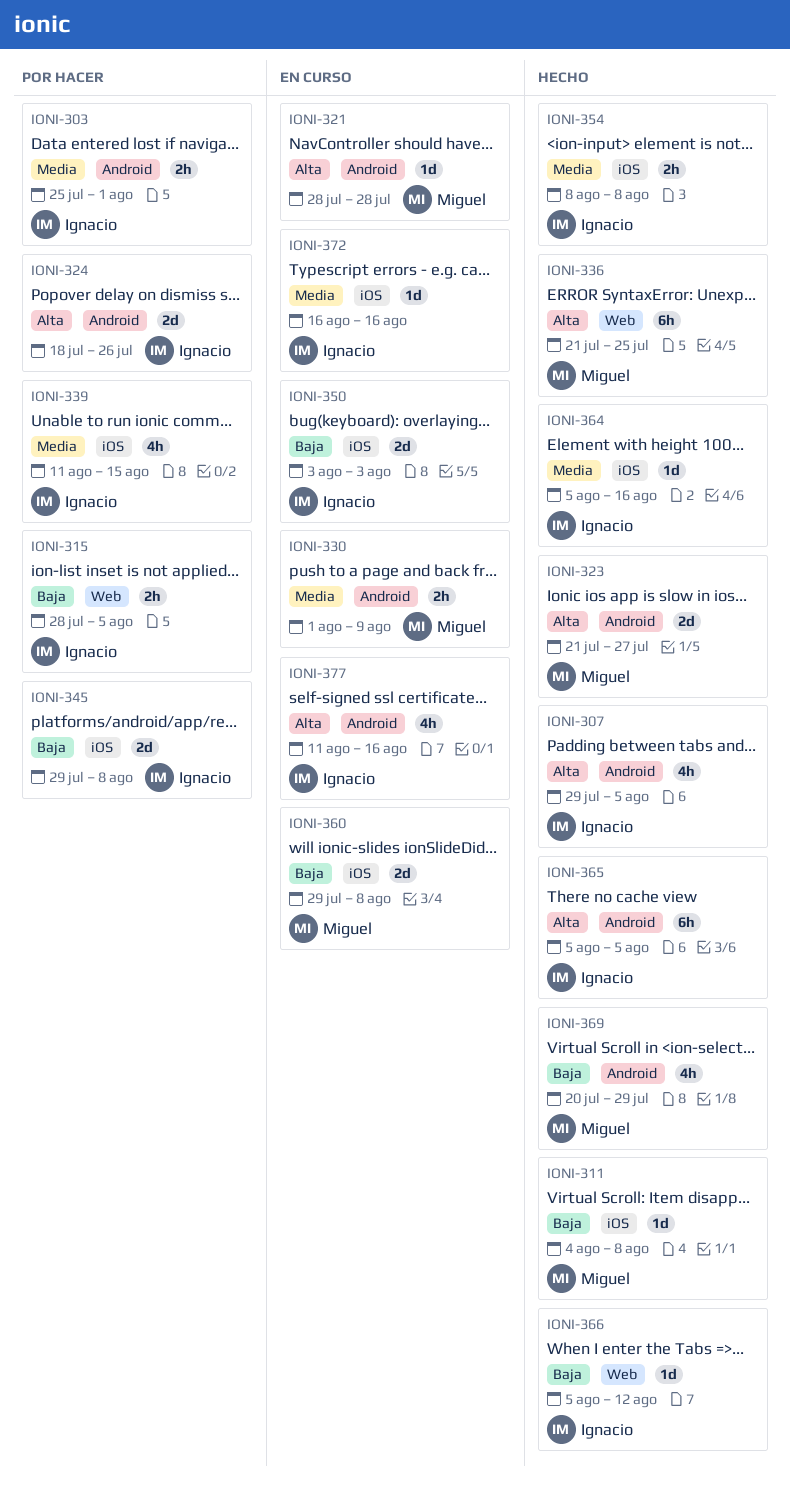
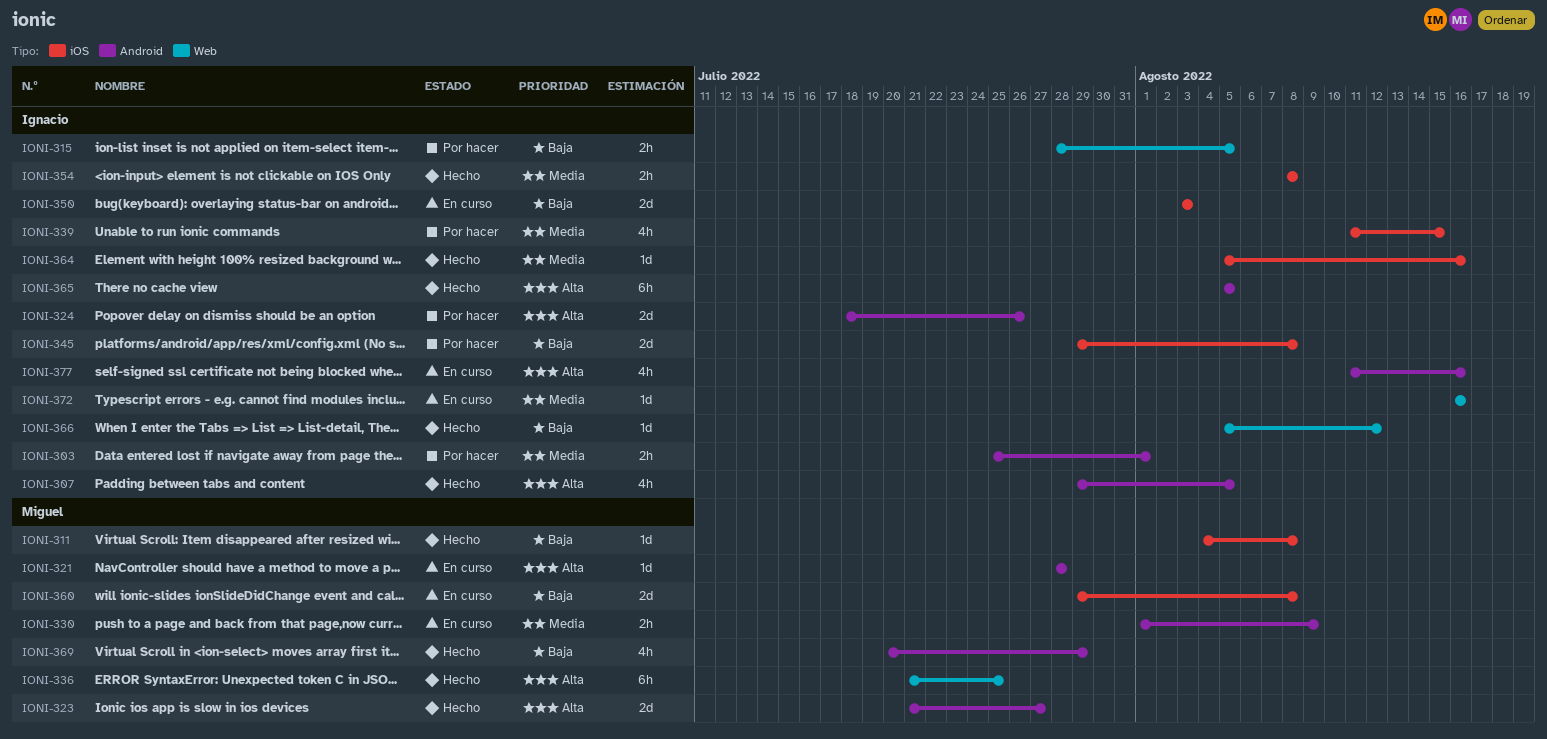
IONI-372, label: iOS -> Web

